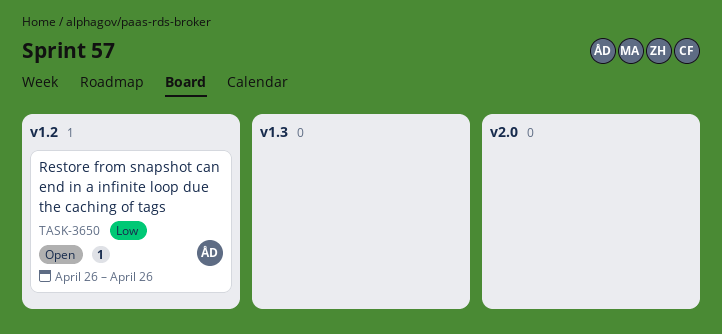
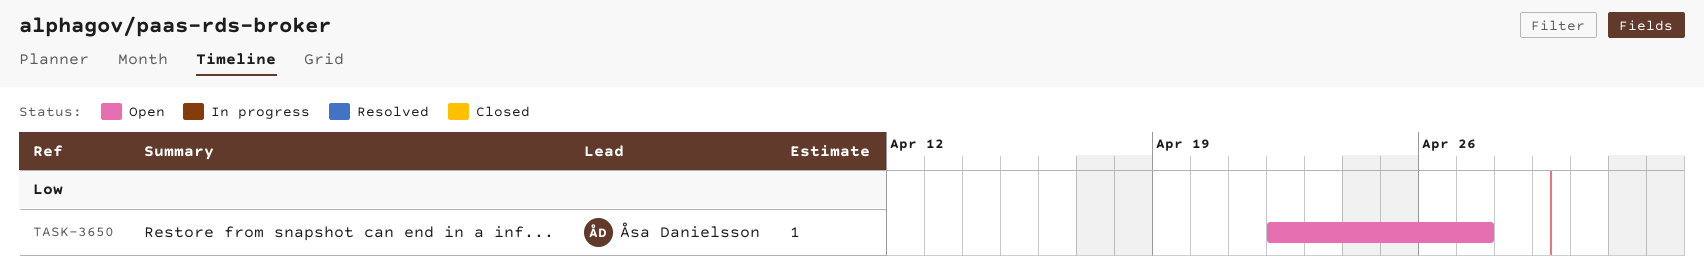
TASK-3650, start: Apr 26 -> Apr 22
TASK-3650, due: Apr 26 -> Apr 27

